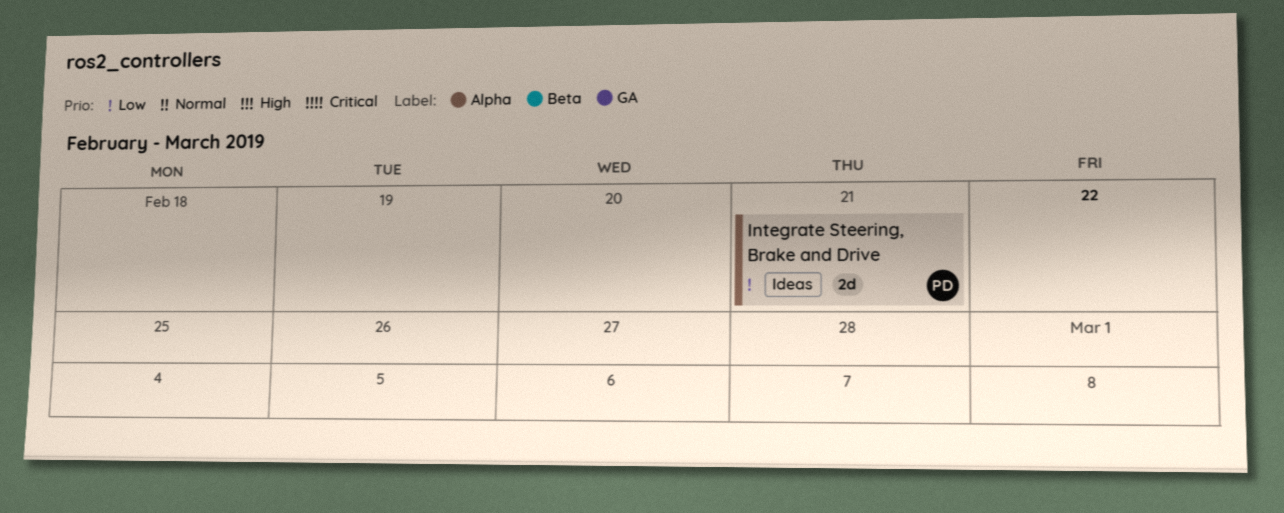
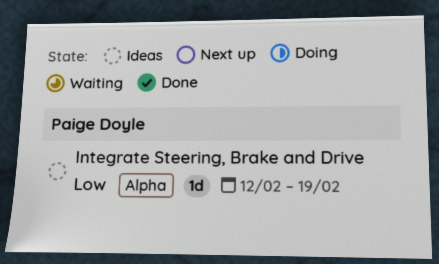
Integrate Steering, Brake and Drive, estimate: 2d -> 1d
Integrate Steering, Brake and Drive, due: Feb 21 -> Feb 19

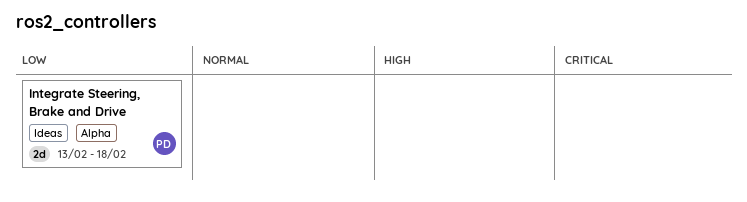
Integrate Steering, Brake and Drive, estimate: 1d -> 2d
Integrate Steering, Brake and Drive, start: Feb 12 -> Feb 13
Integrate Steering, Brake and Drive, due: Feb 19 -> Feb 18

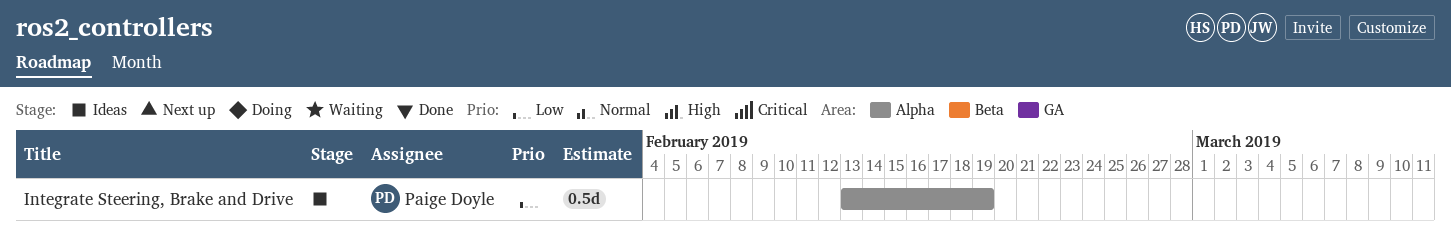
Integrate Steering, Brake and Drive, estimate: 2d -> 0.5d
Integrate Steering, Brake and Drive, due: Feb 18 -> Feb 19

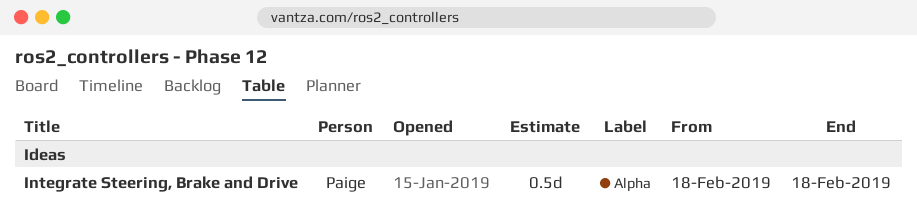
Integrate Steering, Brake and Drive, start: Feb 13 -> Feb 18
Integrate Steering, Brake and Drive, due: Feb 19 -> Feb 18

